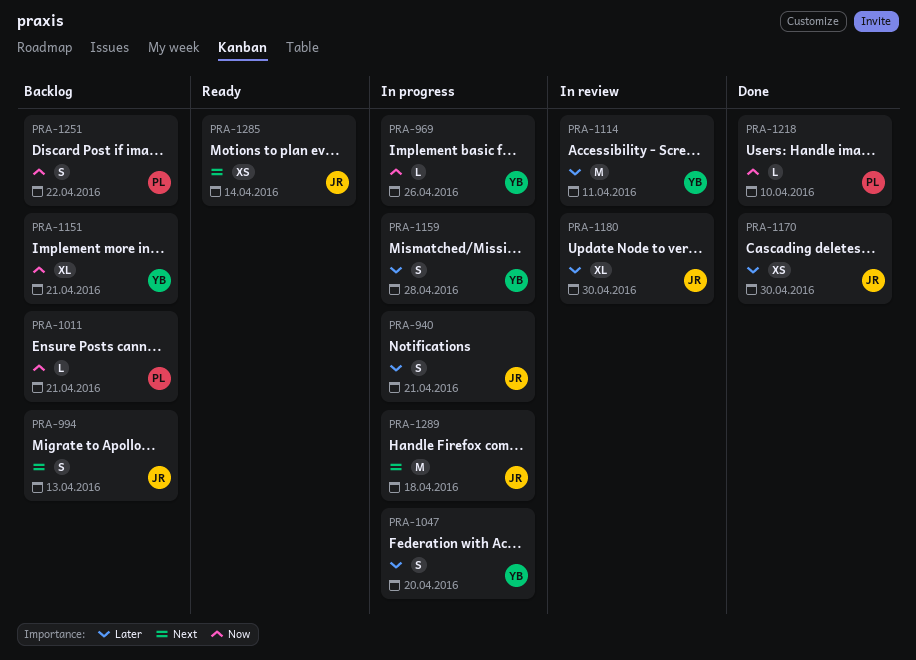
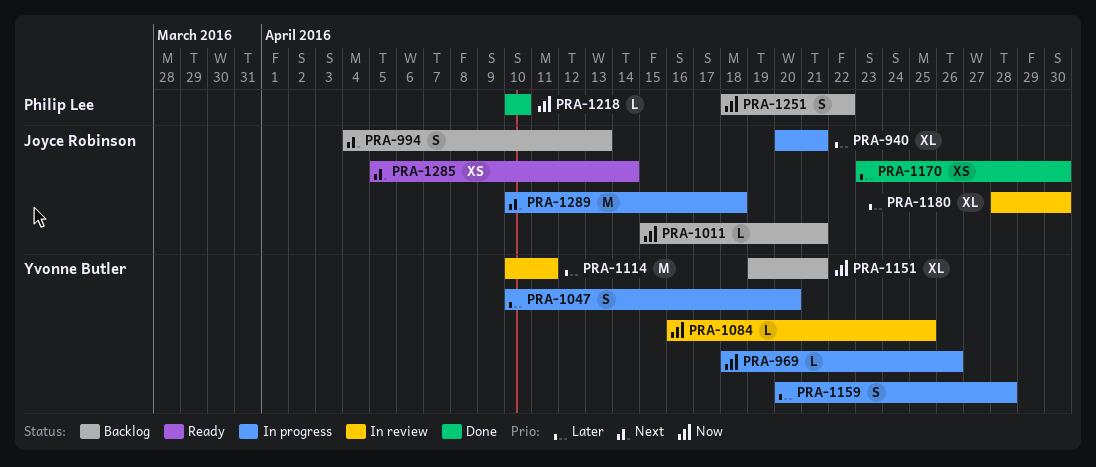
PRA-940, estimate: S -> XL
PRA-1011, owner: Philip Lee -> Joyce Robinson
PRA-1084: none -> present

